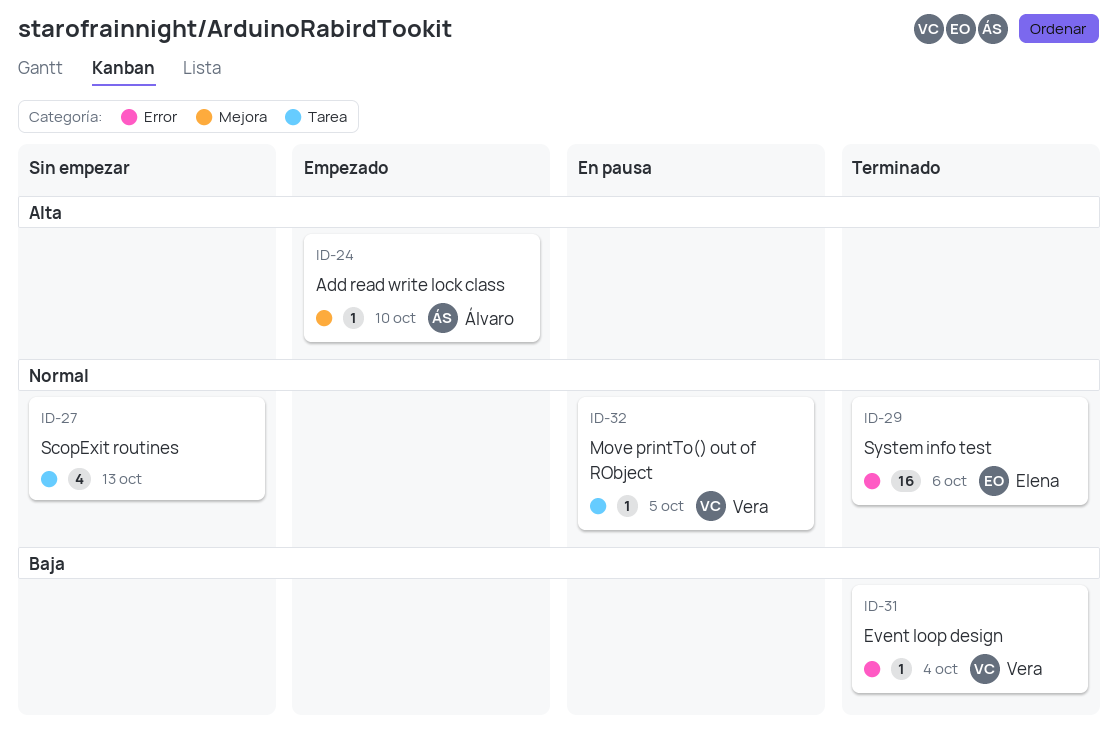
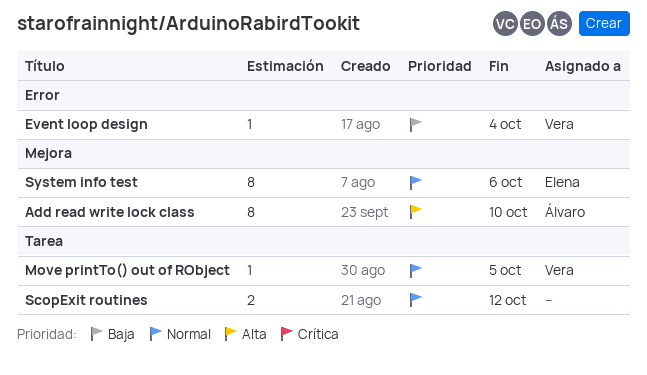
Add read write lock class, estimate: 1 -> 8
ScopExit routines, estimate: 4 -> 2
ScopExit routines, due: Oct 13 -> Oct 12
System info test, label: Error -> Mejora
System info test, estimate: 16 -> 8

